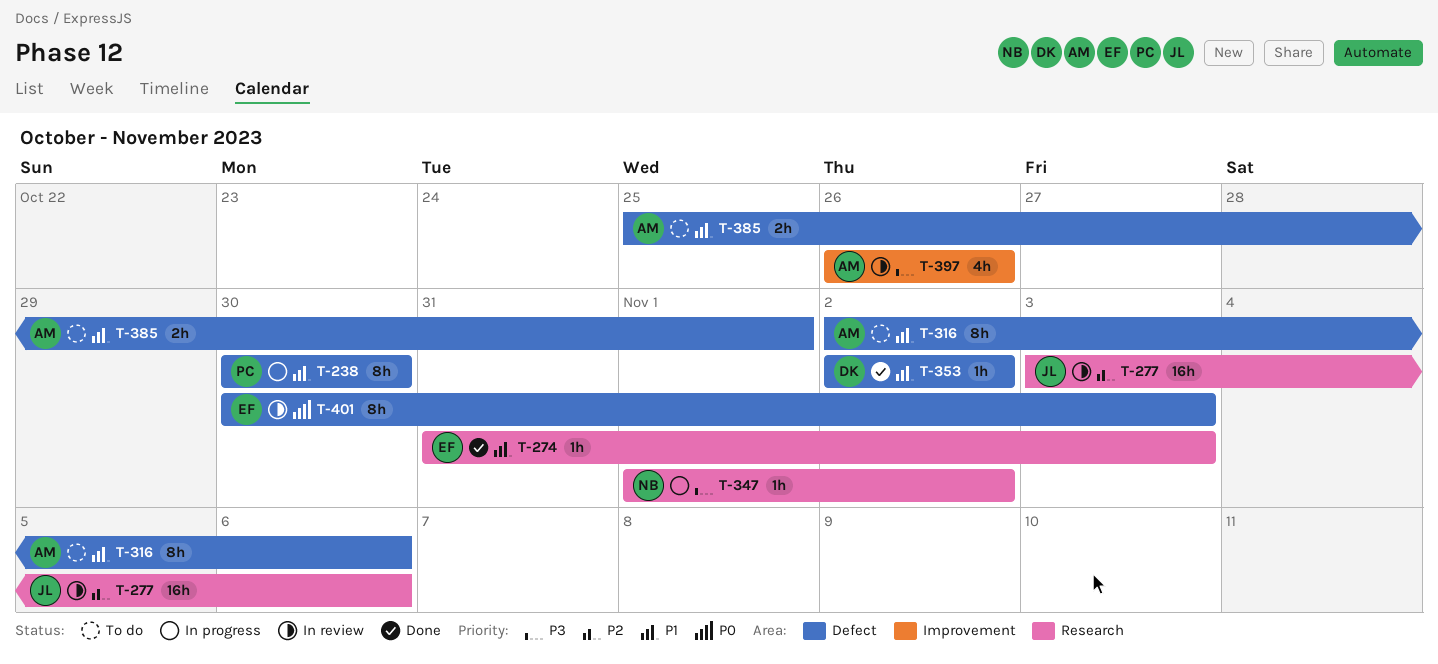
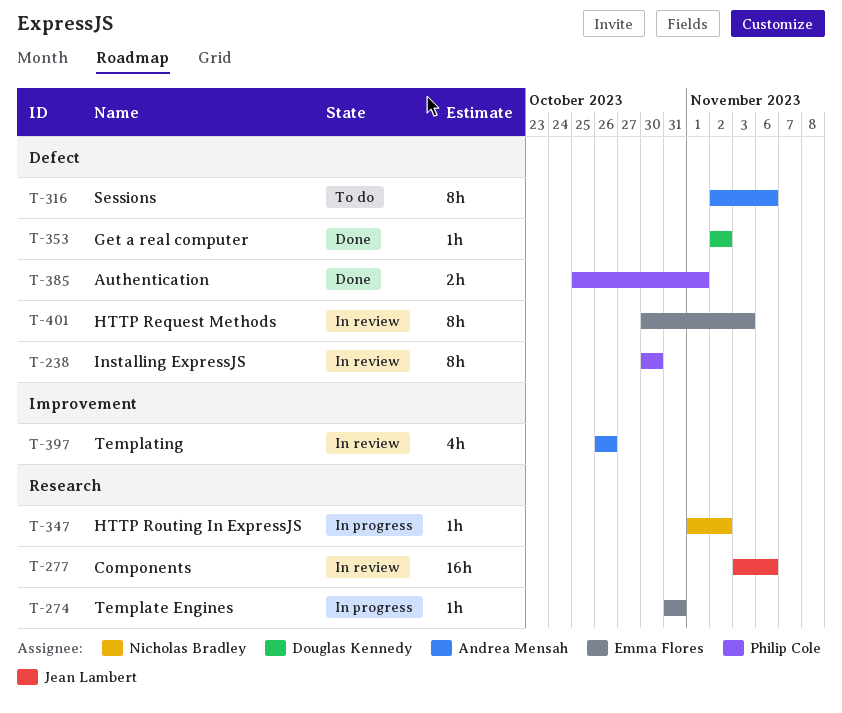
T-238, status: In progress -> In review
T-274, status: Done -> In progress
T-274, due: Nov 3 -> Oct 31
T-385, status: To do -> Done
T-385, owner: Andrea Mensah -> Philip Cole

